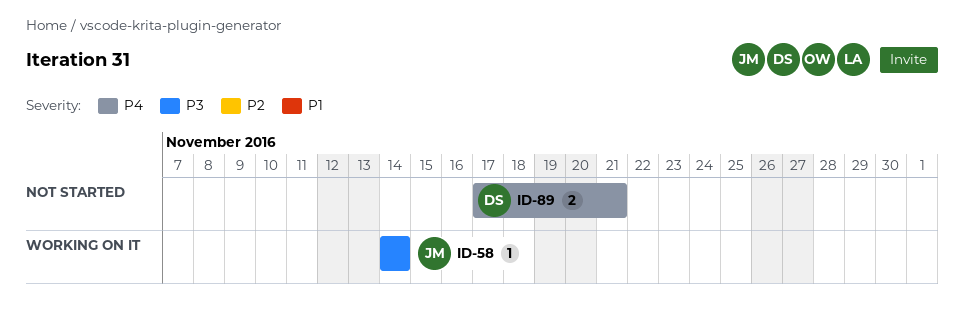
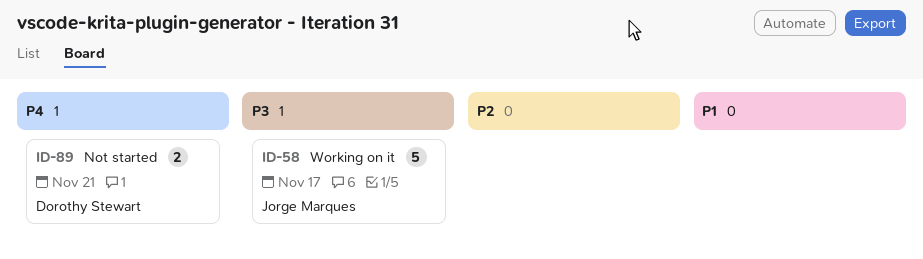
ID-58, estimate: 1 -> 5
ID-58, due: Nov 14 -> Nov 17

